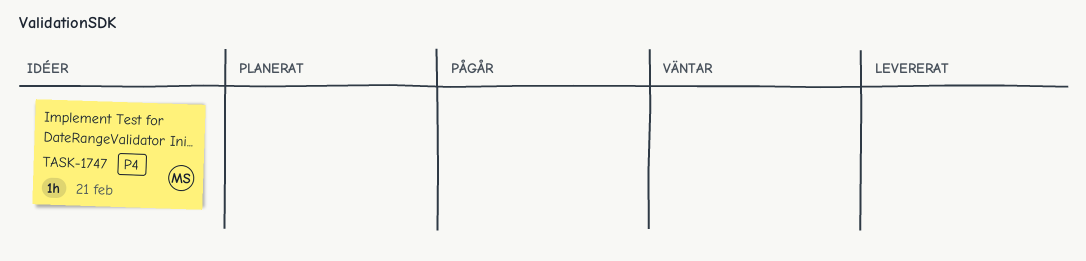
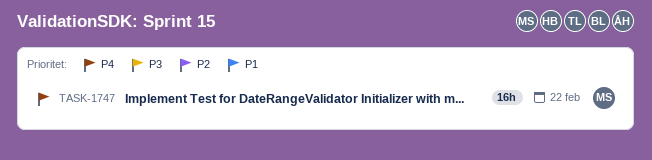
TASK-1747, estimate: 1h -> 16h
TASK-1747, due: Feb 21 -> Feb 22

